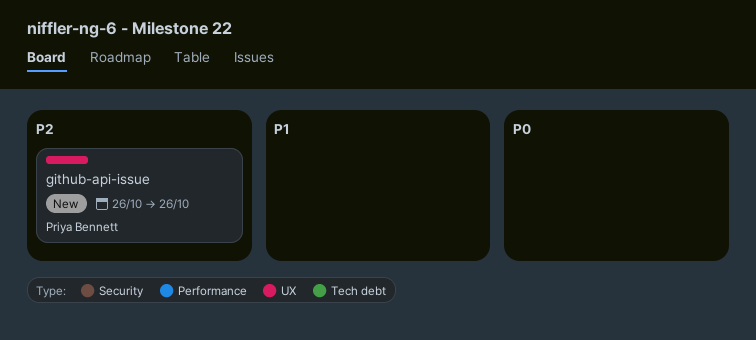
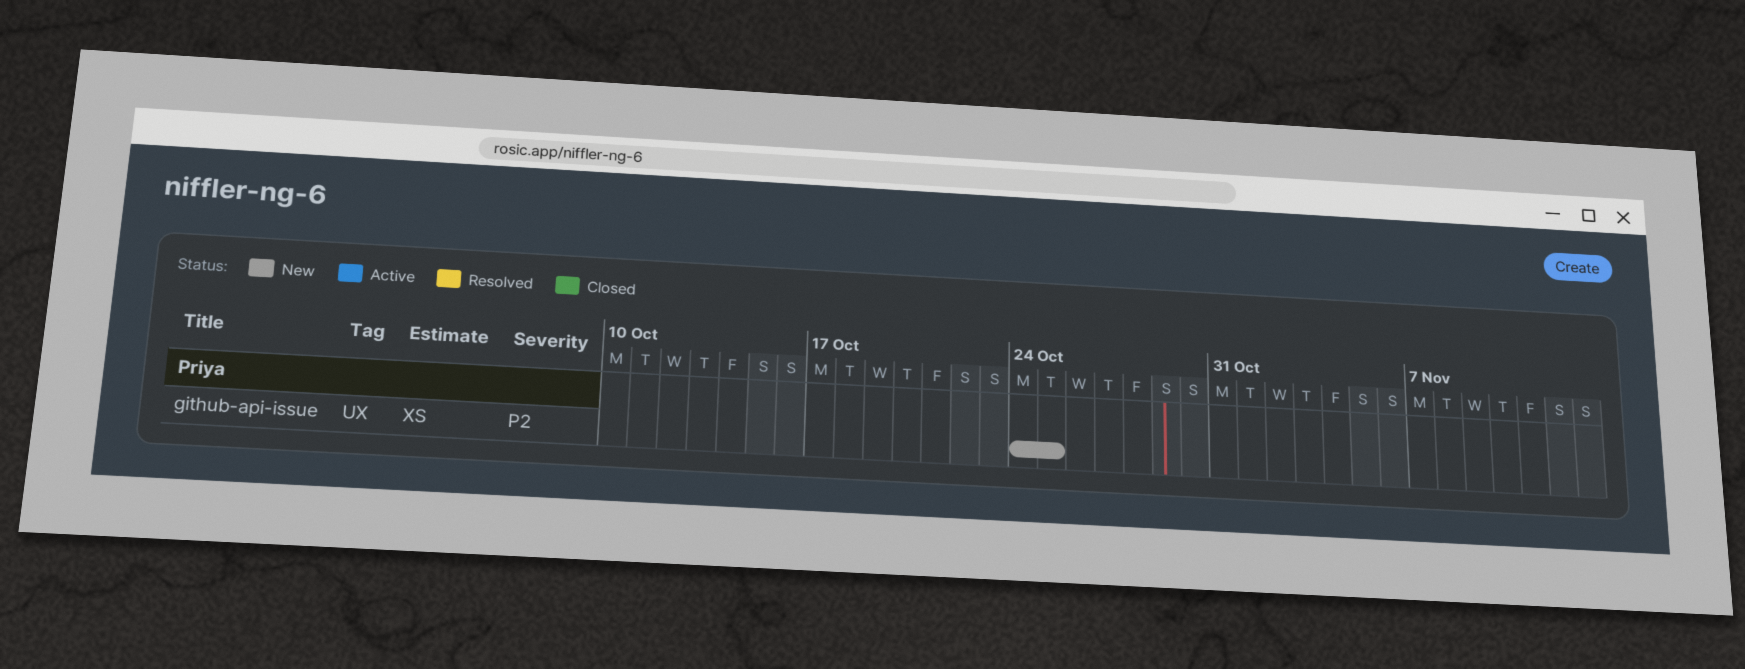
github-api-issue, start: Oct 26 -> Oct 24
github-api-issue, due: Oct 26 -> Oct 25

